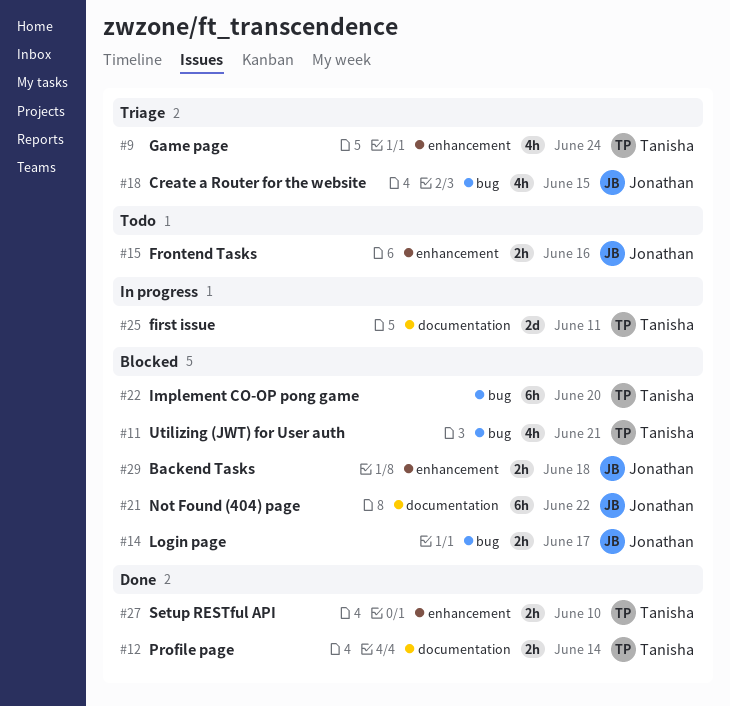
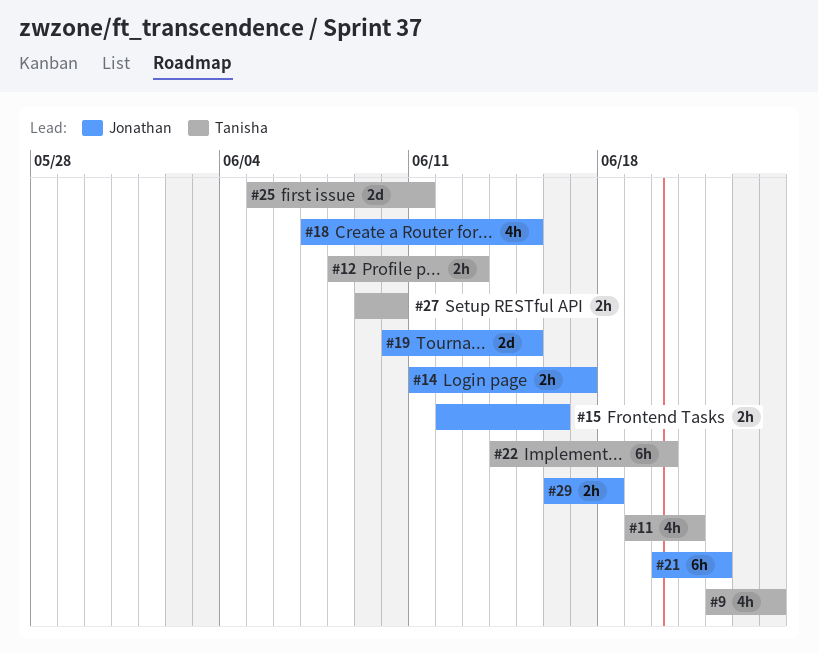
#12, due: Jun 14 -> Jun 13
#19: none -> present

